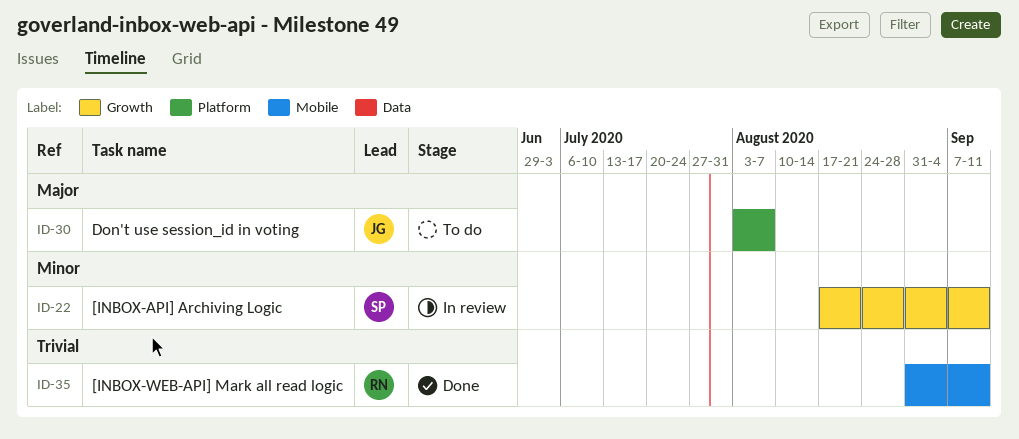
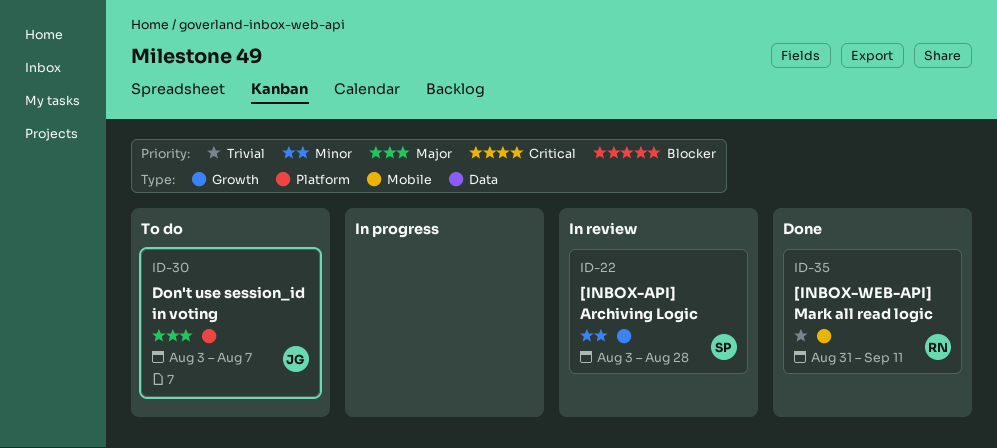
ID-22, start: Aug 17 -> Aug 3
ID-22, due: Sep 11 -> Aug 28

